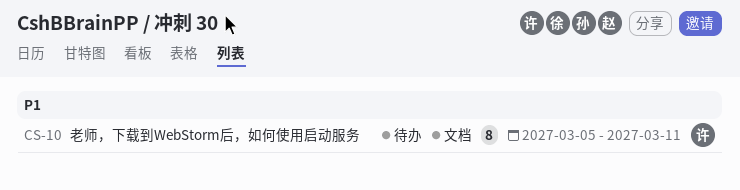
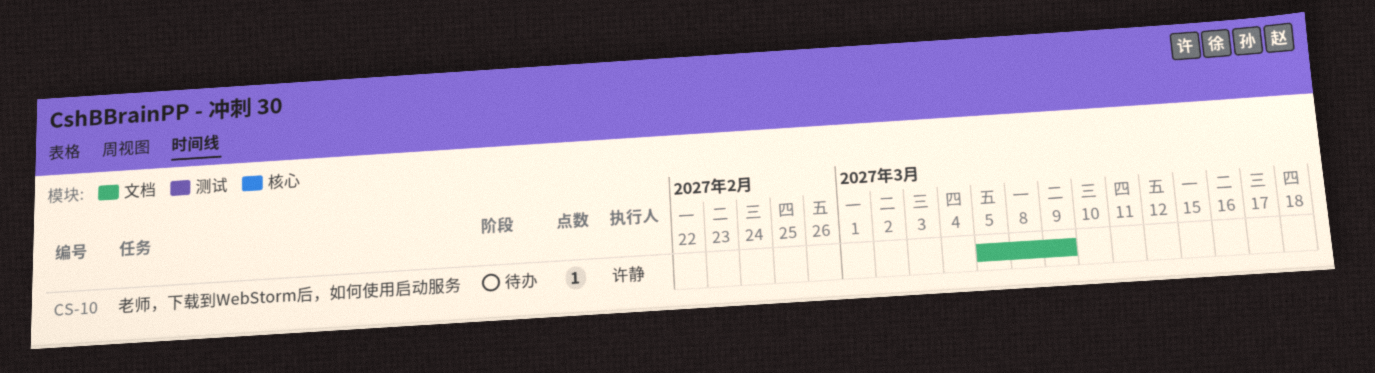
CS-10, estimate: 8 -> 1
CS-10, due: Mar 11 -> Mar 9

